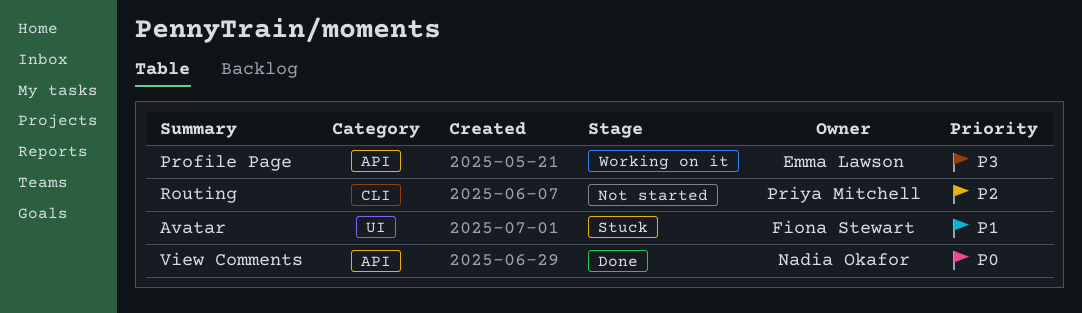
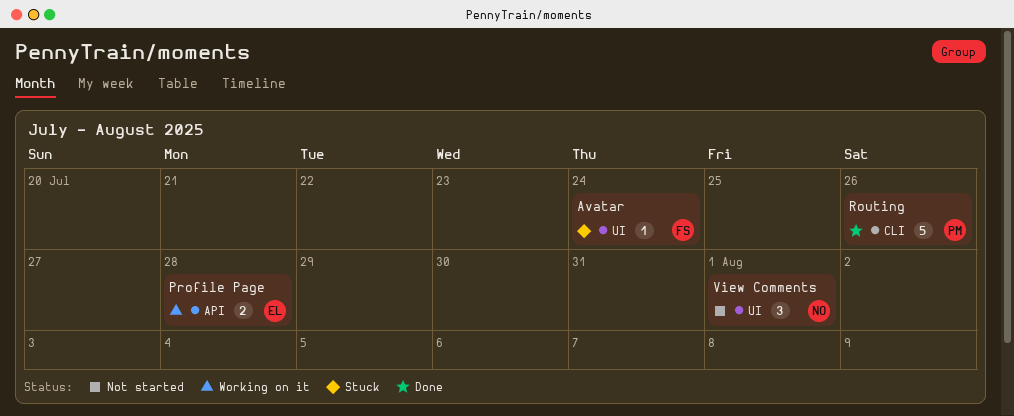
Routing, status: Not started -> Done
View Comments, status: Done -> Not started
View Comments, label: API -> UI

